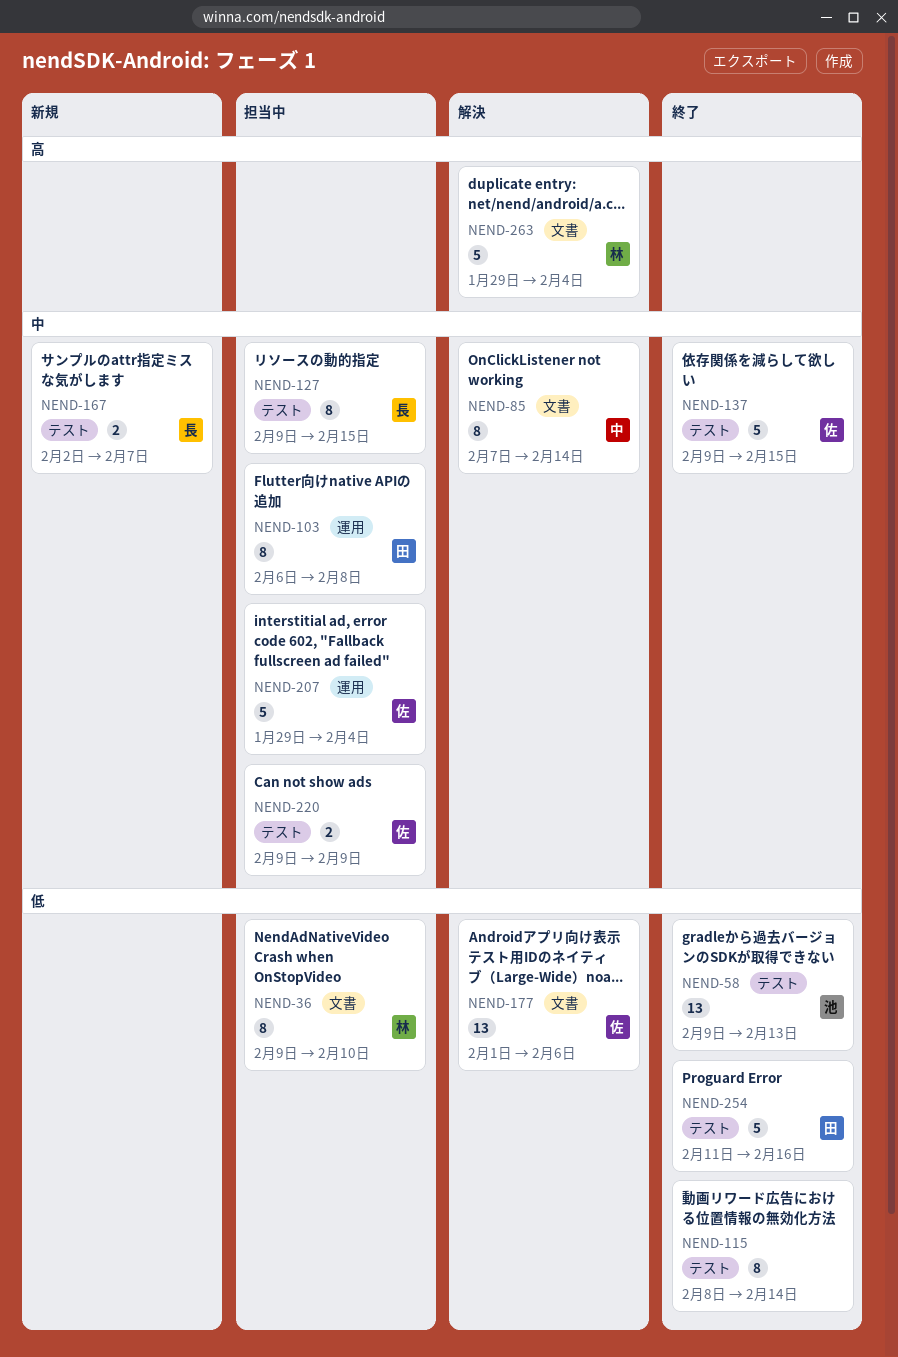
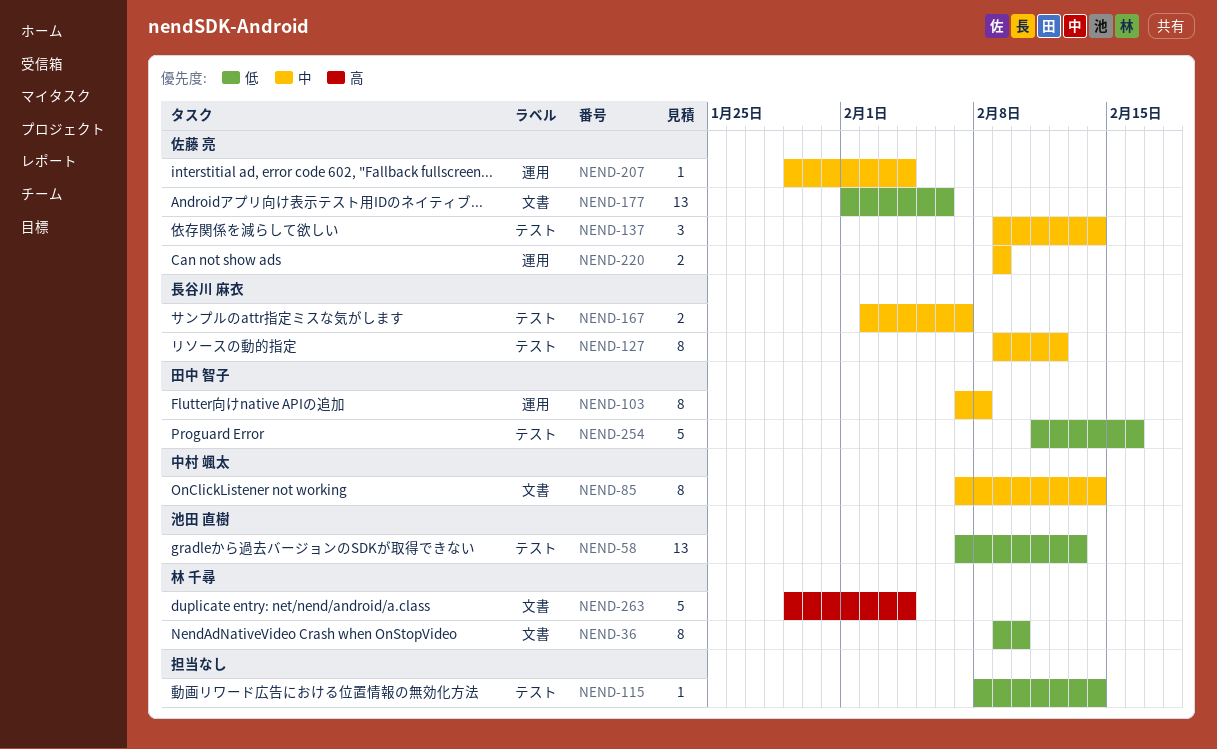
NEND-58, start: Feb 9 -> Feb 7
NEND-103, start: Feb 6 -> Feb 7
NEND-115, estimate: 8 -> 1
NEND-127, due: Feb 15 -> Feb 12
NEND-137, estimate: 5 -> 3
NEND-137, due: Feb 15 -> Feb 14
NEND-207, estimate: 5 -> 1
NEND-220, label: テスト -> 運用

